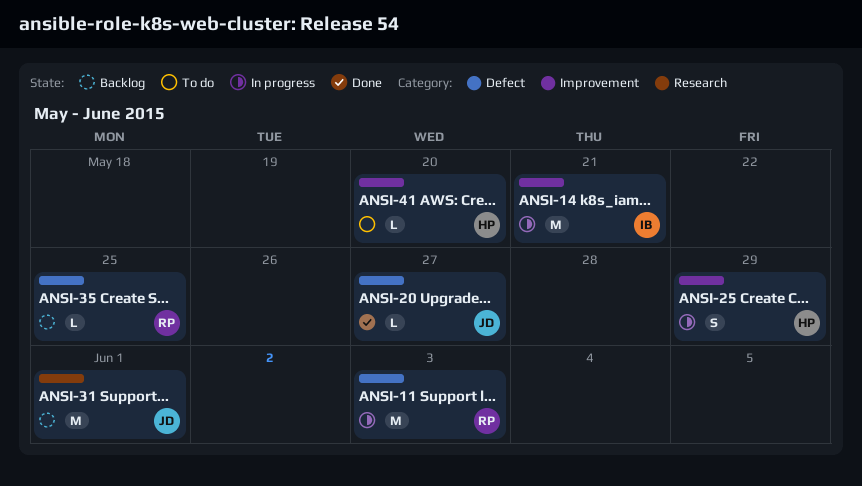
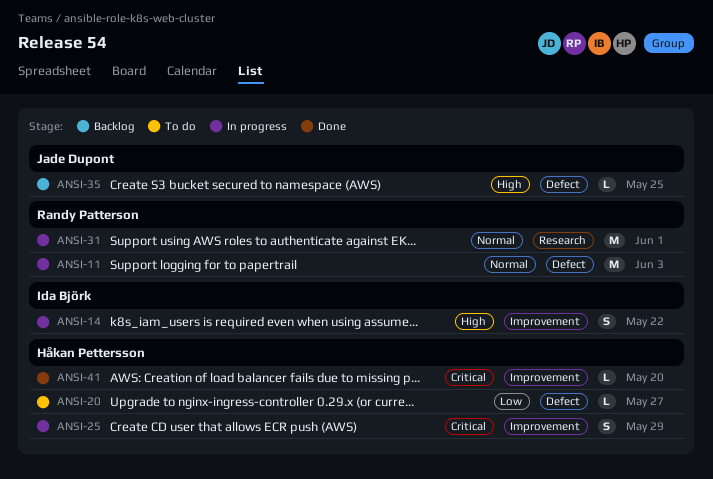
ANSI-14, estimate: M -> S
ANSI-14, due: May 21 -> May 22
ANSI-20, status: Done -> To do
ANSI-20, owner: Jade Dupont -> Håkan Pettersson
ANSI-31, status: Backlog -> In progress
ANSI-31, owner: Jade Dupont -> Randy Patterson
ANSI-35, owner: Randy Patterson -> Jade Dupont
ANSI-41, status: To do -> Done

